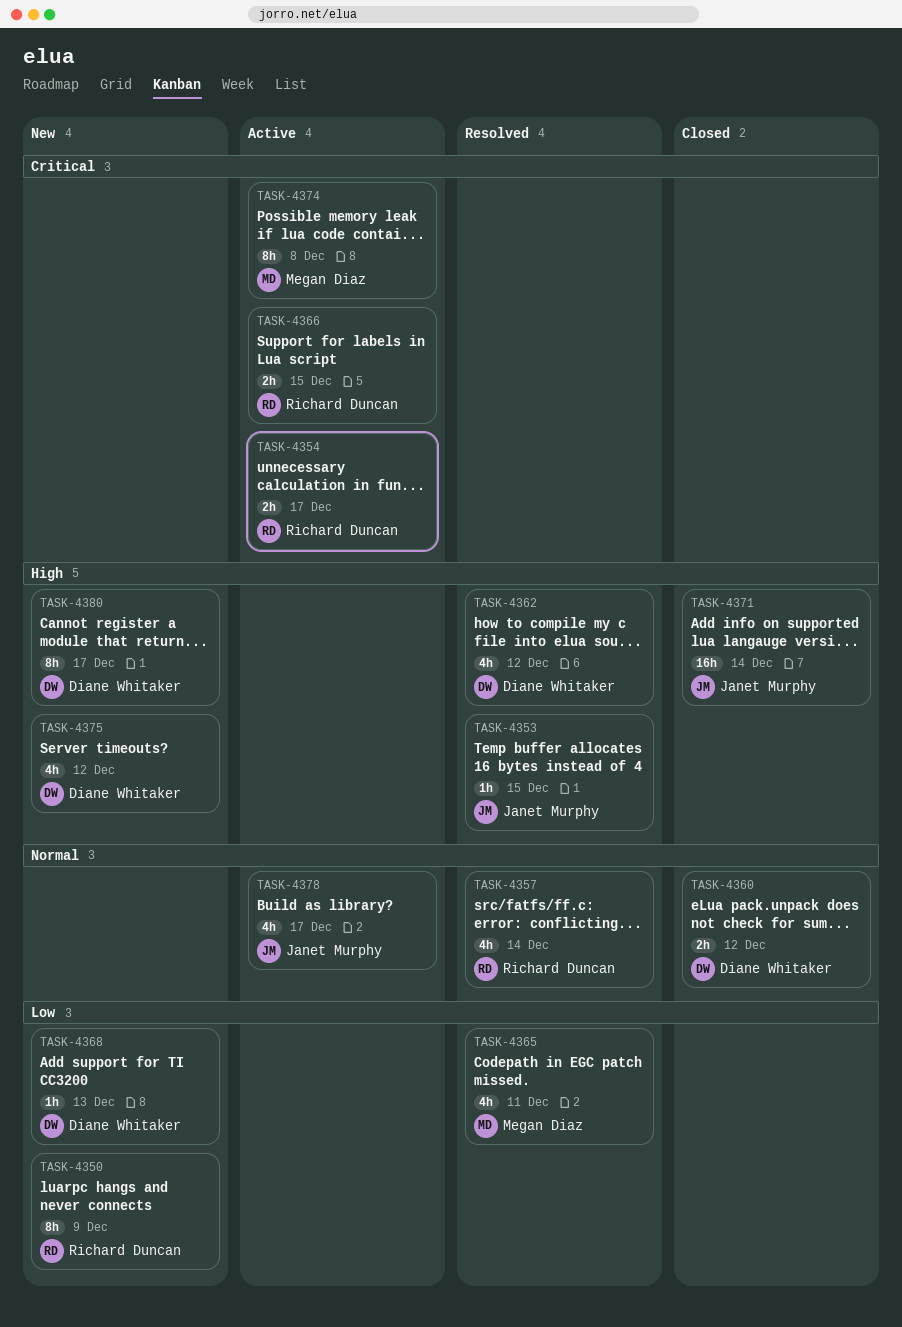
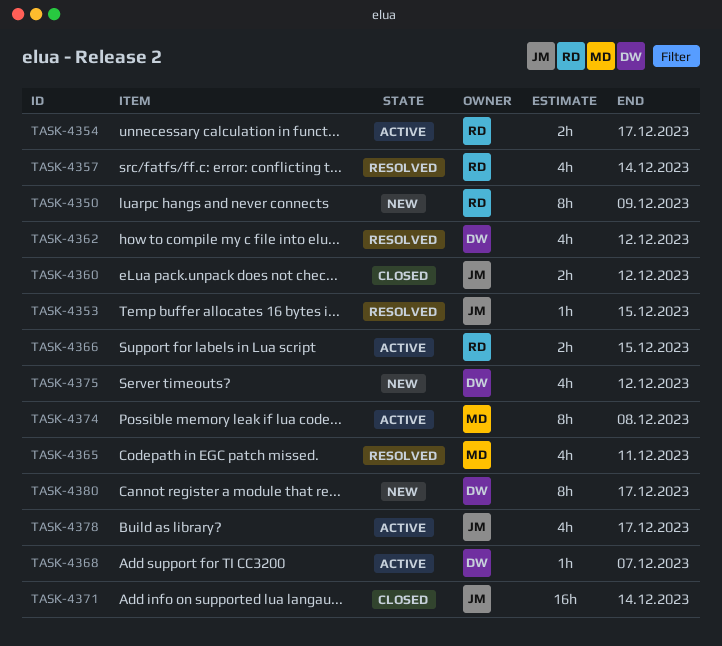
TASK-4360, owner: Diane Whitaker -> Janet Murphy
TASK-4368, status: New -> Active
TASK-4368, due: Dec 13 -> Dec 7

